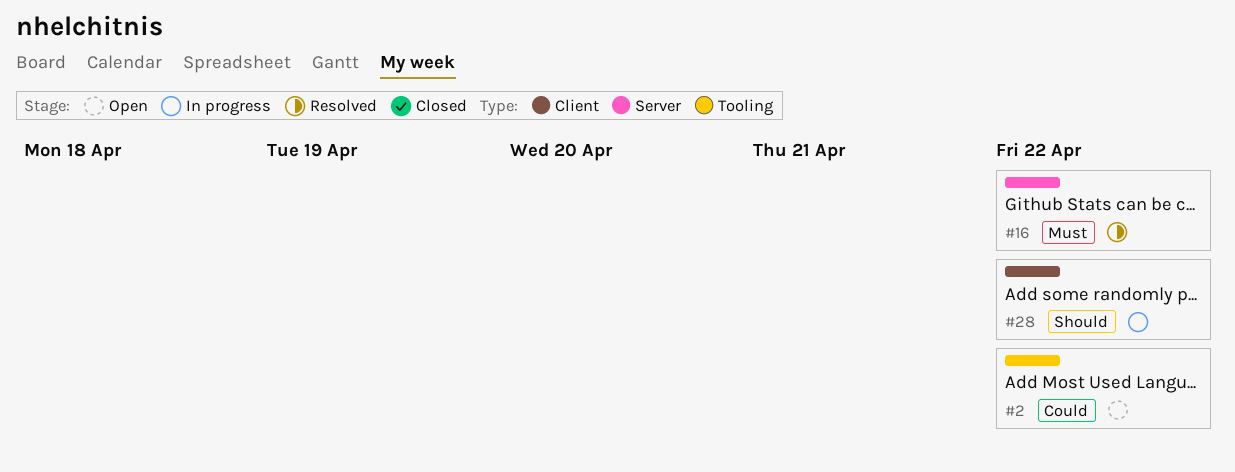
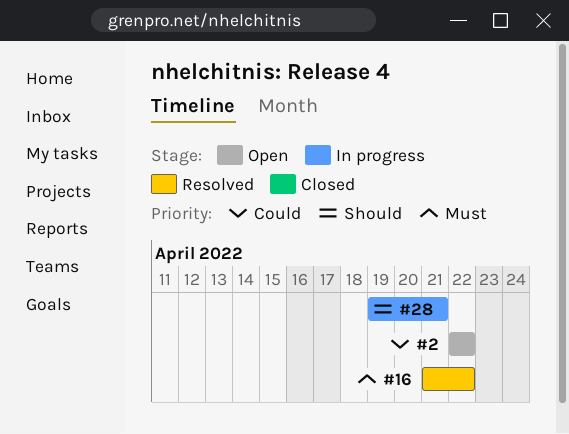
#28, due: Apr 22 -> Apr 21

